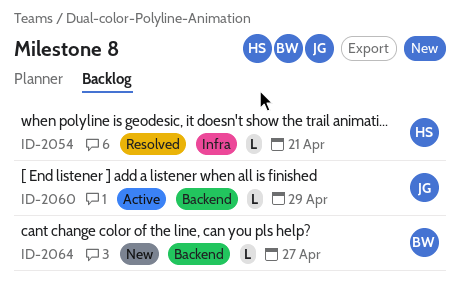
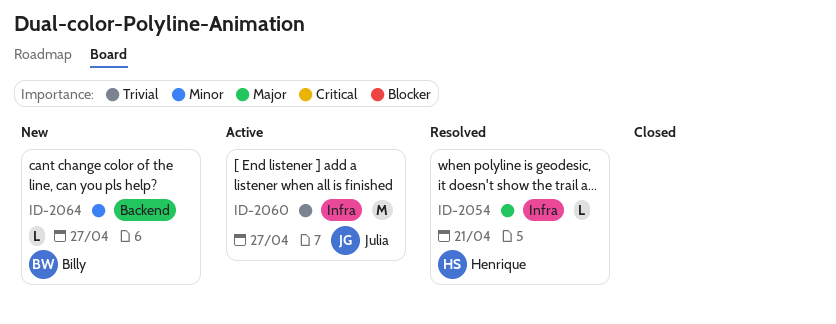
ID-2060, label: Backend -> Infra
ID-2060, estimate: L -> M
ID-2060, due: Apr 29 -> Apr 27

